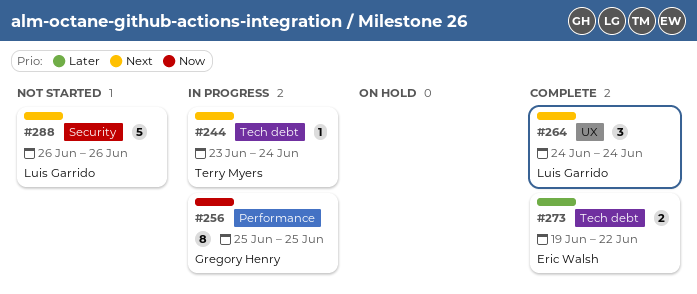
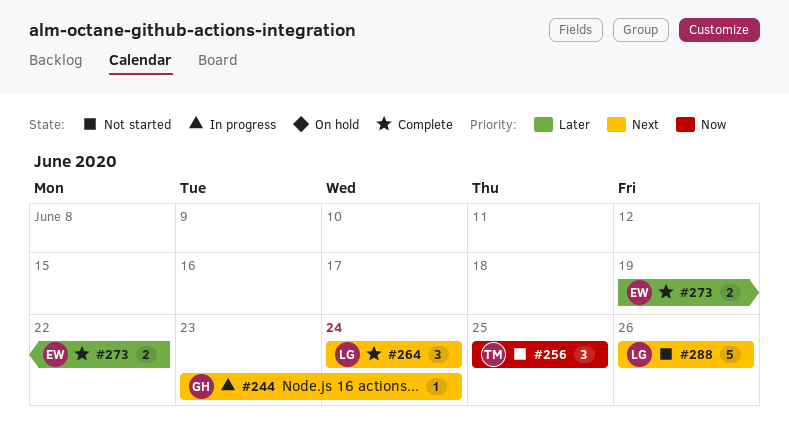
#244, owner: Terry Myers -> Gregory Henry
#256, status: In progress -> Not started
#256, owner: Gregory Henry -> Terry Myers
#256, estimate: 8 -> 3

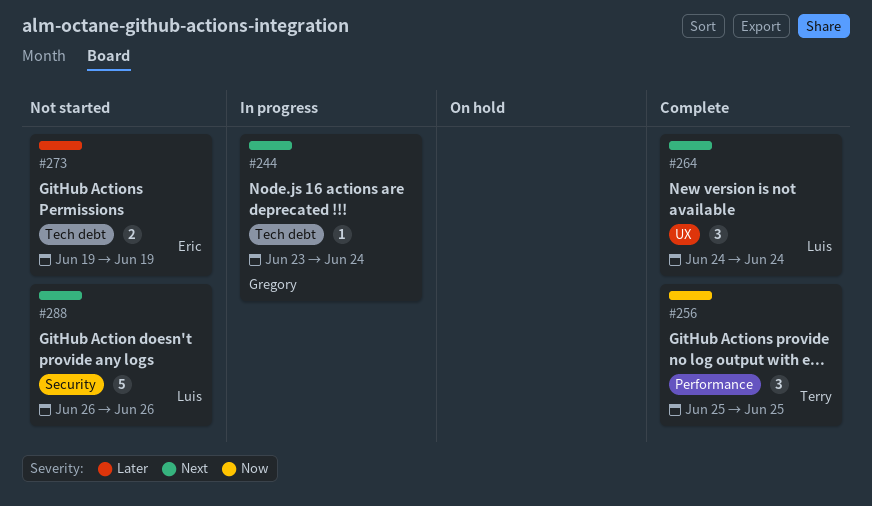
#256, status: Not started -> Complete
#273, status: Complete -> Not started
#273, due: Jun 22 -> Jun 19

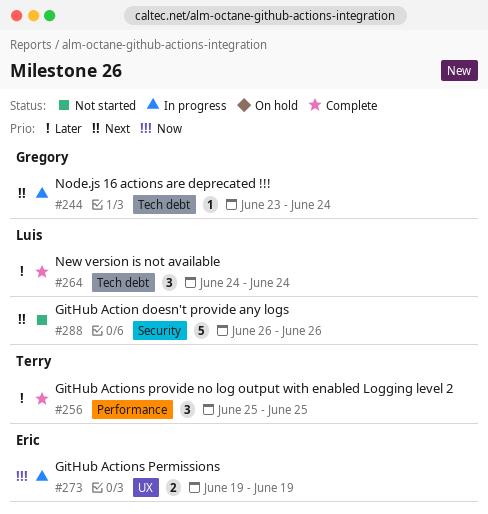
#256, priority: Now -> Later
#264, priority: Next -> Later
#264, label: UX -> Tech debt
#273, status: Not started -> In progress
#273, priority: Later -> Now
#273, label: Tech debt -> UX

